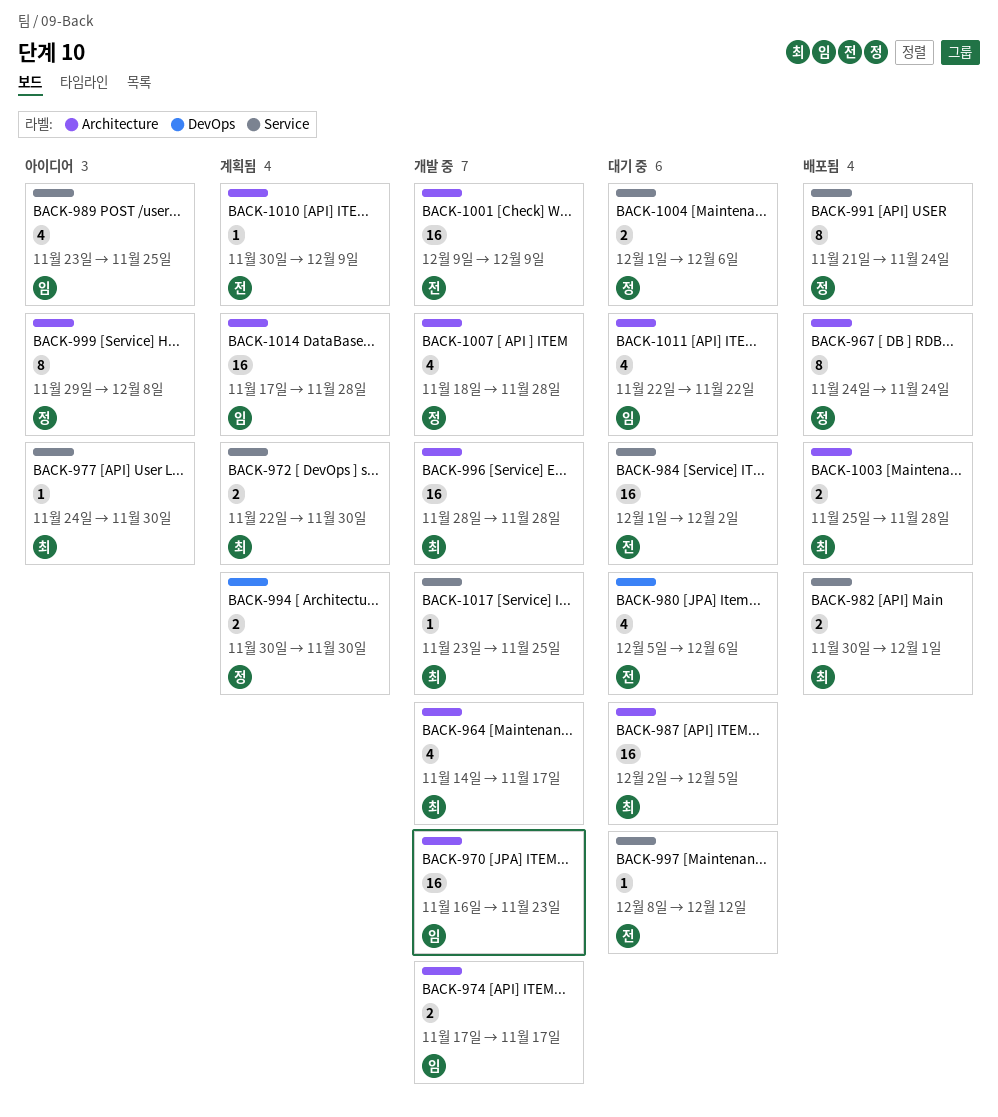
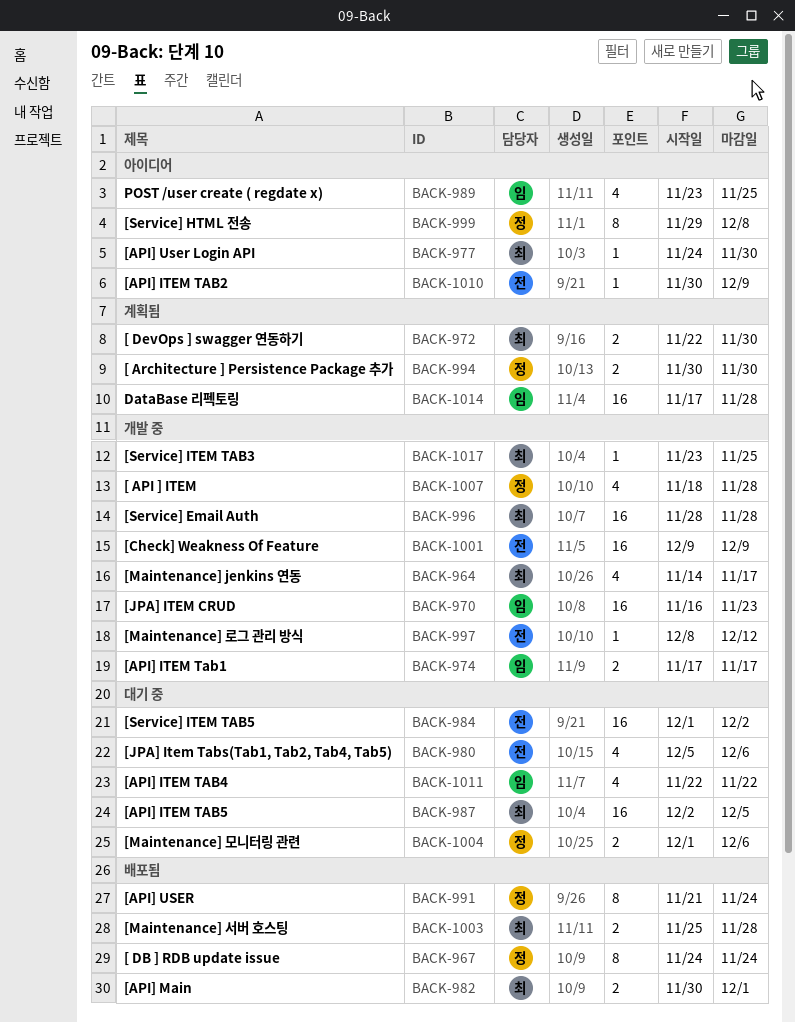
BACK-997, status: 대기 중 -> 개발 중
BACK-1010, status: 계획됨 -> 아이디어

